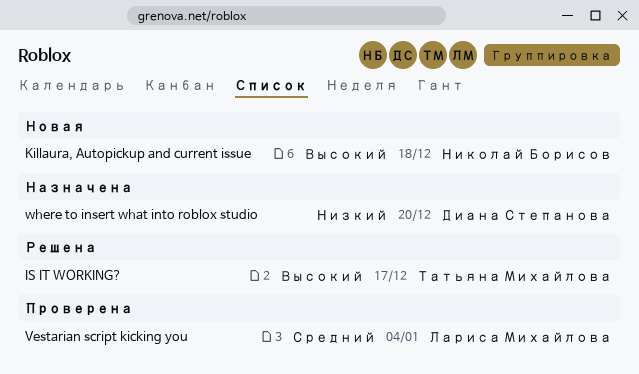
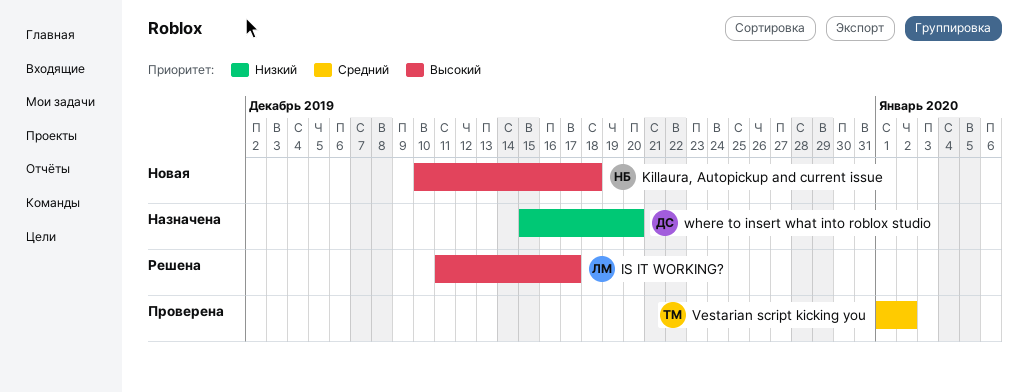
IS IT WORKING?, owner: Татьяна Михайлова -> Лариса Михайлова
Vestarian script kicking you, owner: Лариса Михайлова -> Татьяна Михайлова
Vestarian script kicking you, due: Jan 4 -> Jan 2

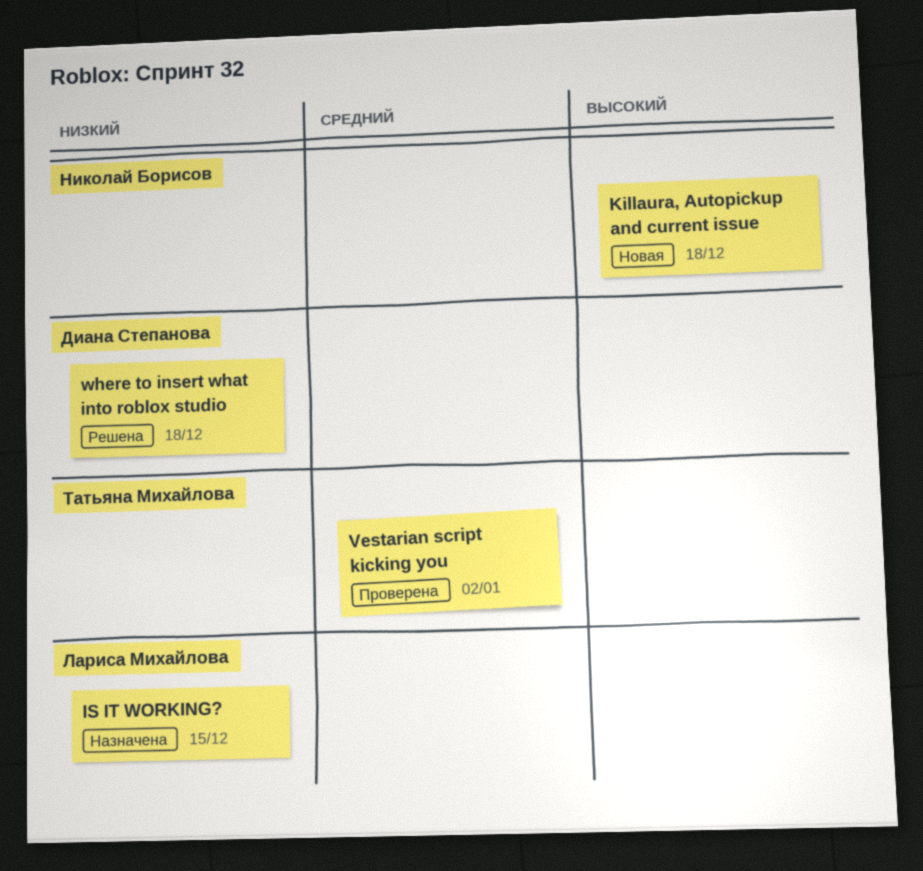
IS IT WORKING?, status: Решена -> Назначена
IS IT WORKING?, priority: Высокий -> Низкий
IS IT WORKING?, due: Dec 17 -> Dec 15
where to insert what into roblox studio, status: Назначена -> Решена
where to insert what into roblox studio, due: Dec 20 -> Dec 18

